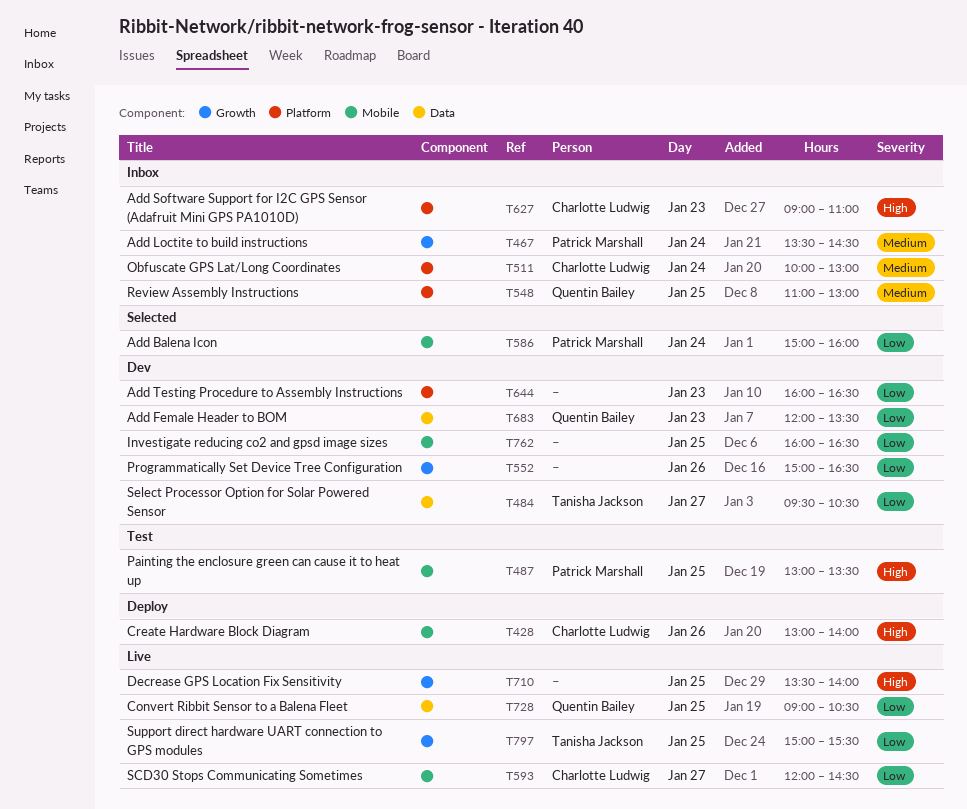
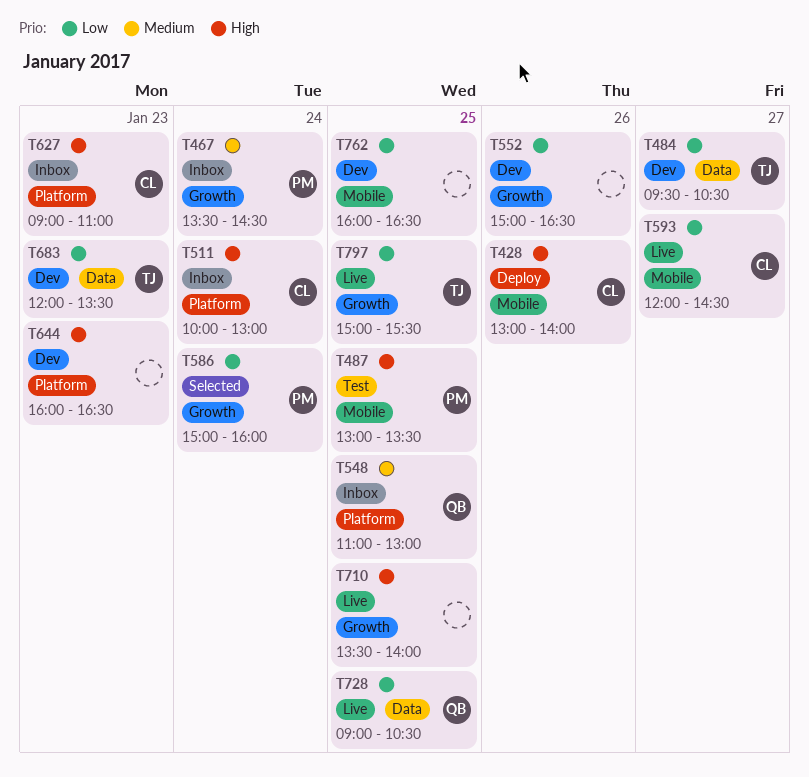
T511, priority: Medium -> High
T586, label: Mobile -> Growth
T644, priority: Low -> High
T683, owner: Quentin Bailey -> Tanisha Jackson

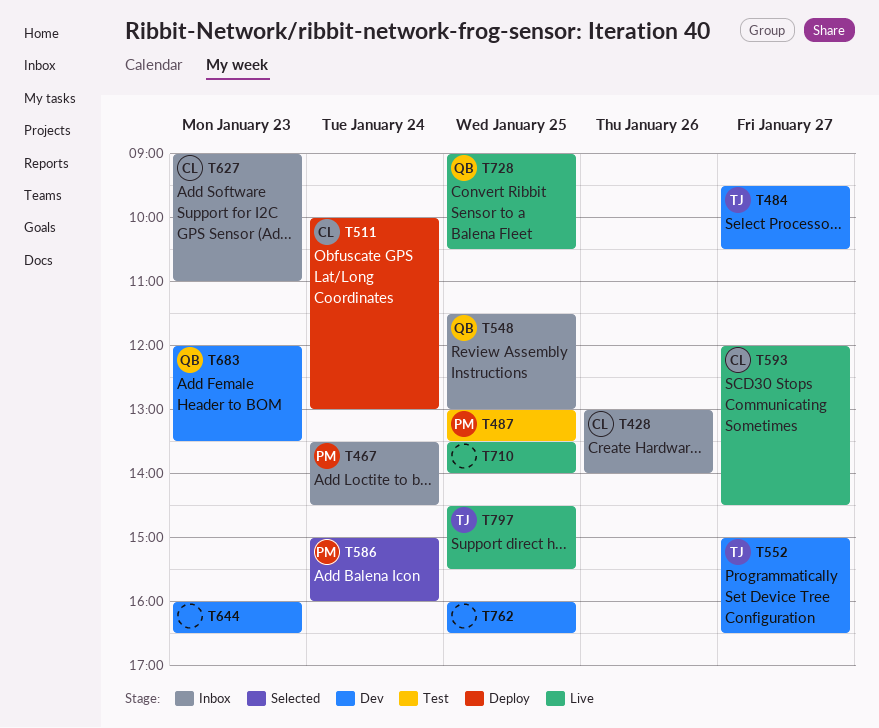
T428, status: Deploy -> Inbox
T511, status: Inbox -> Deploy
T548, begins: 11:00 -> 11:30
T552, owner: none -> TJ
T552, day: Jan 26 -> Jan 27
T683, owner: TJ -> QB
T797, begins: 15:00 -> 14:30

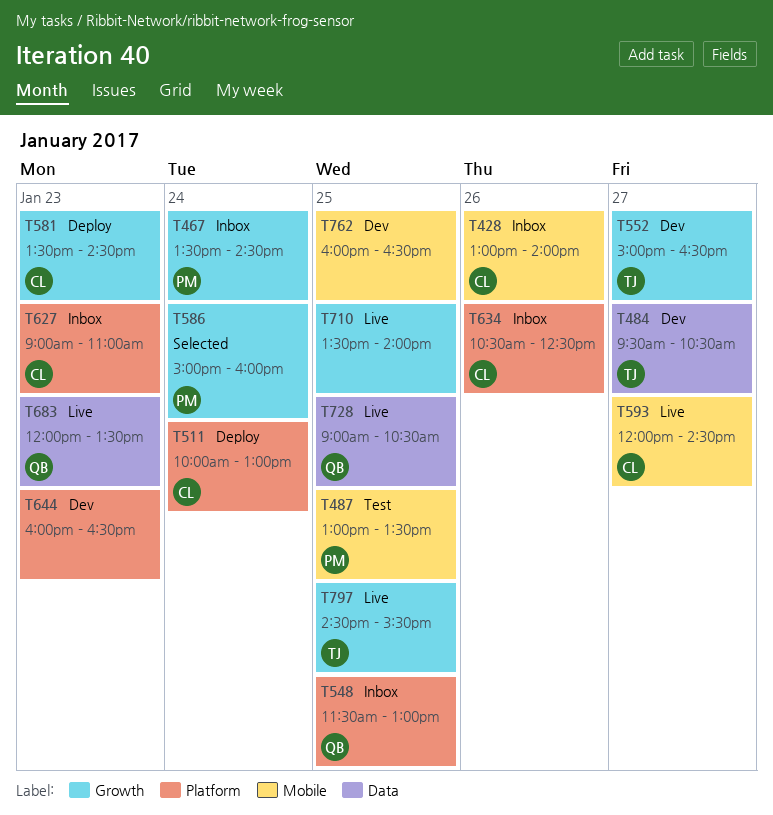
T581: none -> present
T634: none -> present
T683, status: Dev -> Live

